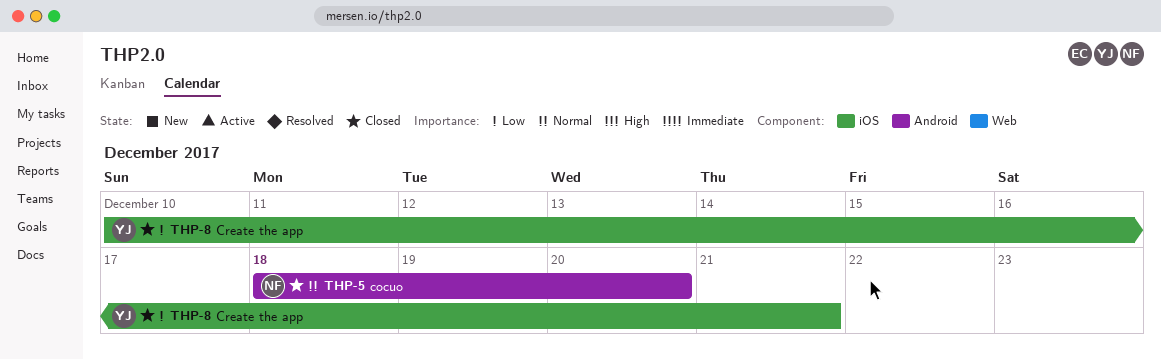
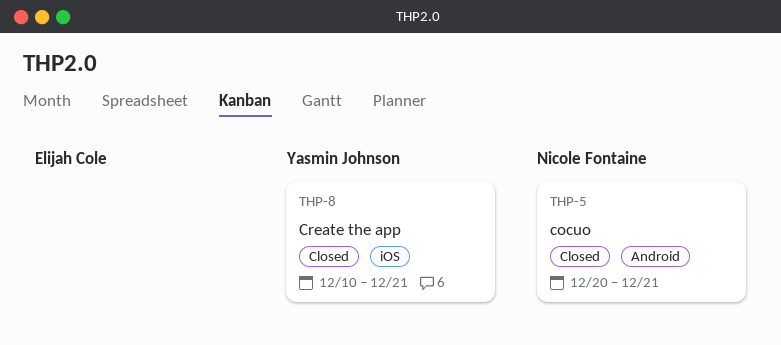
THP-5, start: Dec 18 -> Dec 20
THP-5, due: Dec 20 -> Dec 21

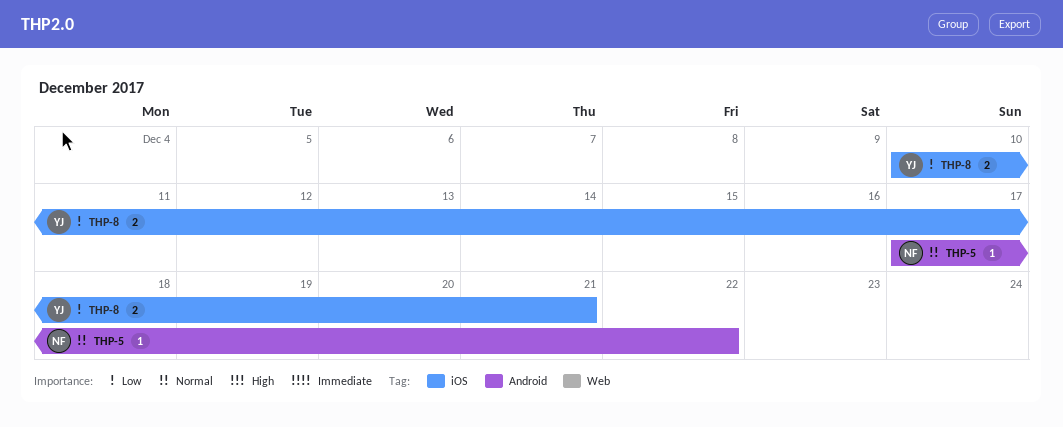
THP-5, start: Dec 20 -> Dec 17
THP-5, due: Dec 21 -> Dec 22

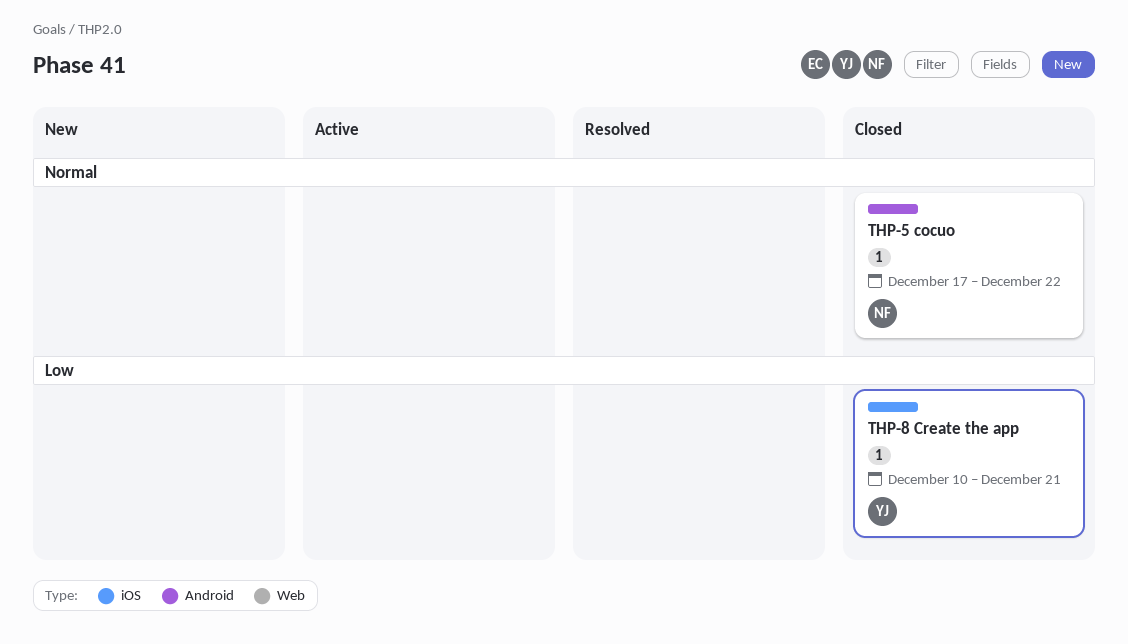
THP-8, estimate: 2 -> 1

